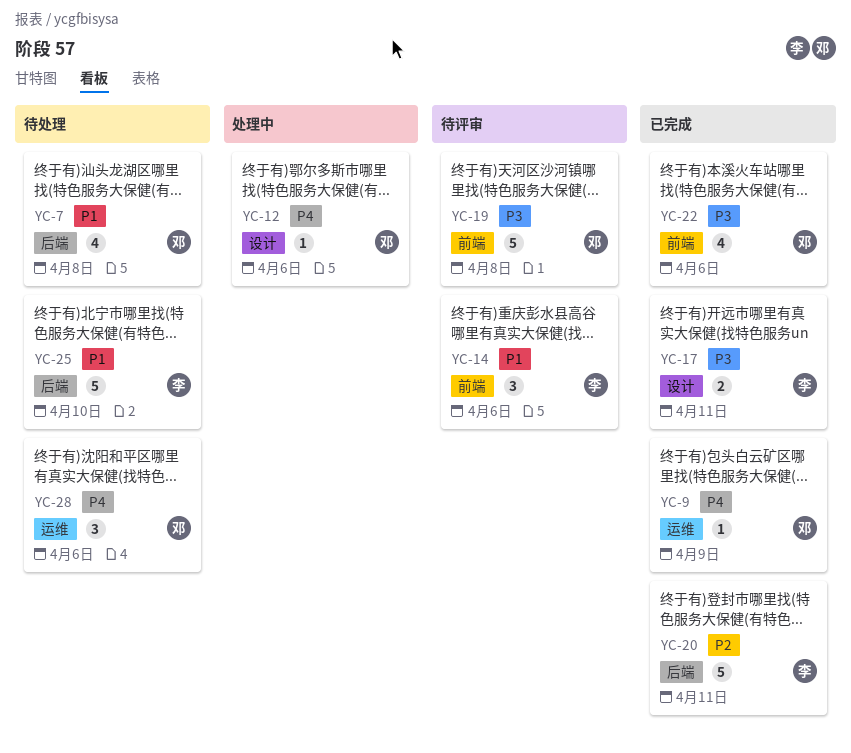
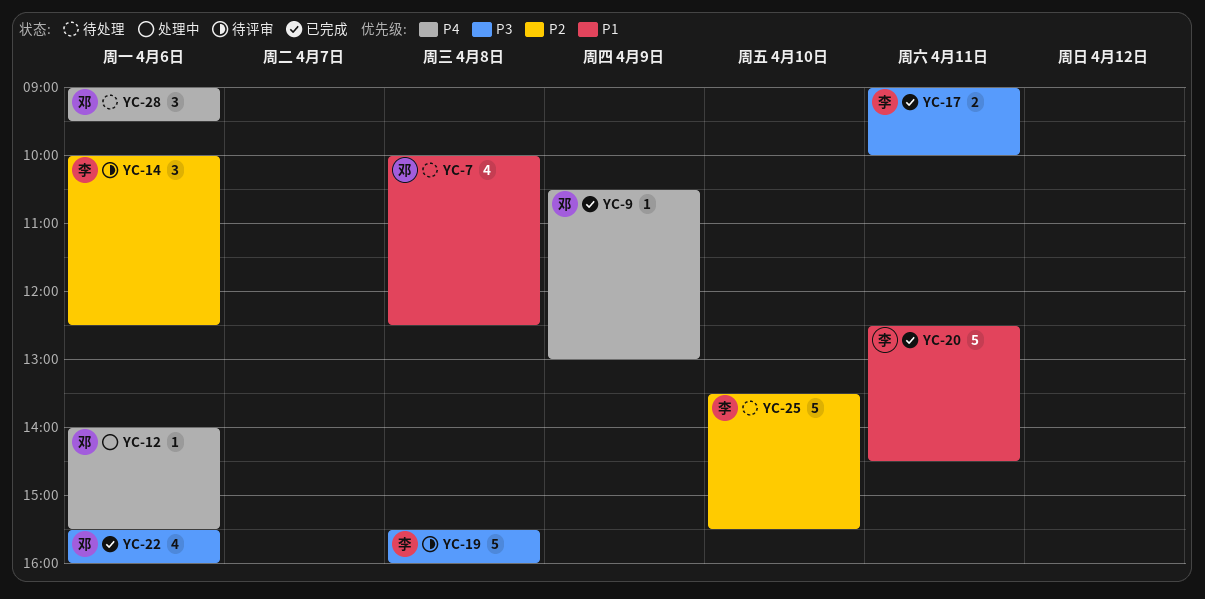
YC-14, priority: P1 -> P2
YC-19, owner: 邓 -> 李
YC-20, priority: P2 -> P1
YC-25, priority: P1 -> P2

